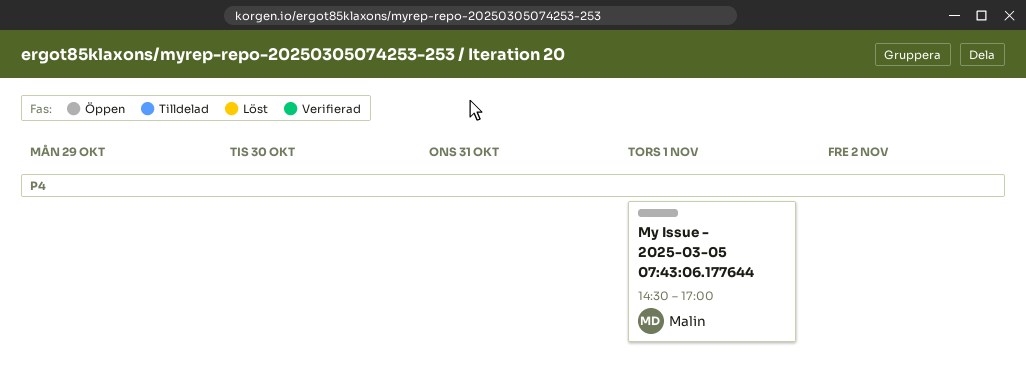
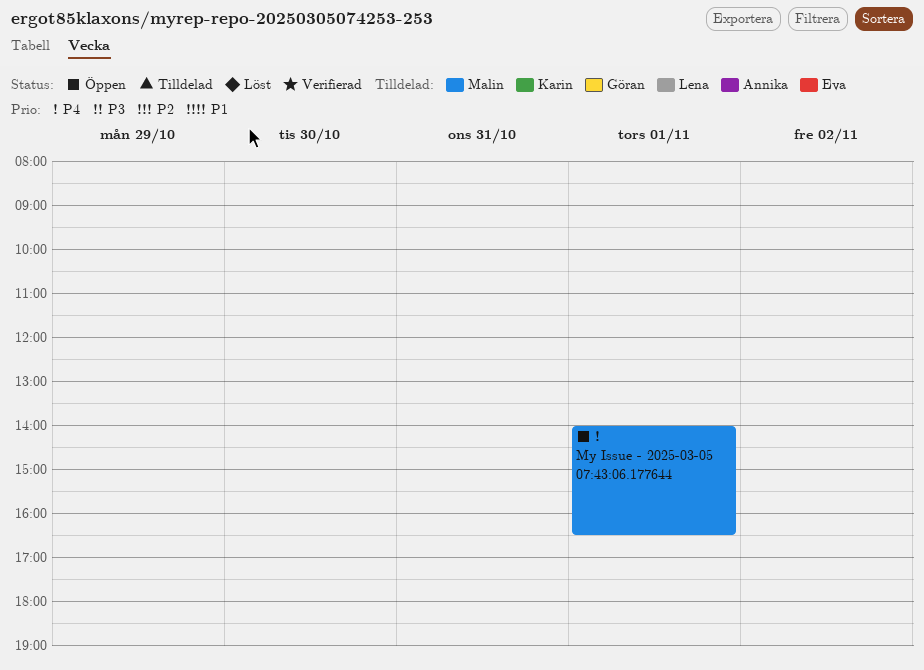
My Issue - 2025-03-05 07:43:06.177644, begins: 14:30 -> 14:00
My Issue - 2025-03-05 07:43:06.177644, ends: 17:00 -> 16:30

